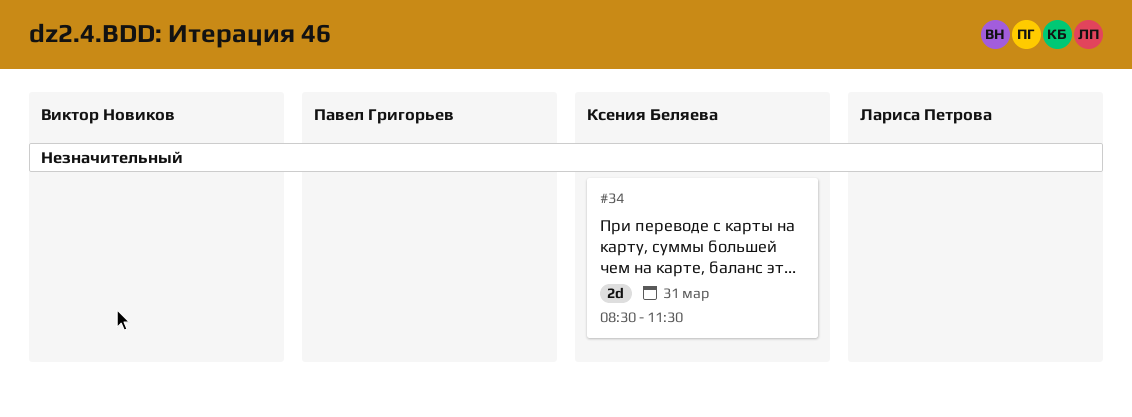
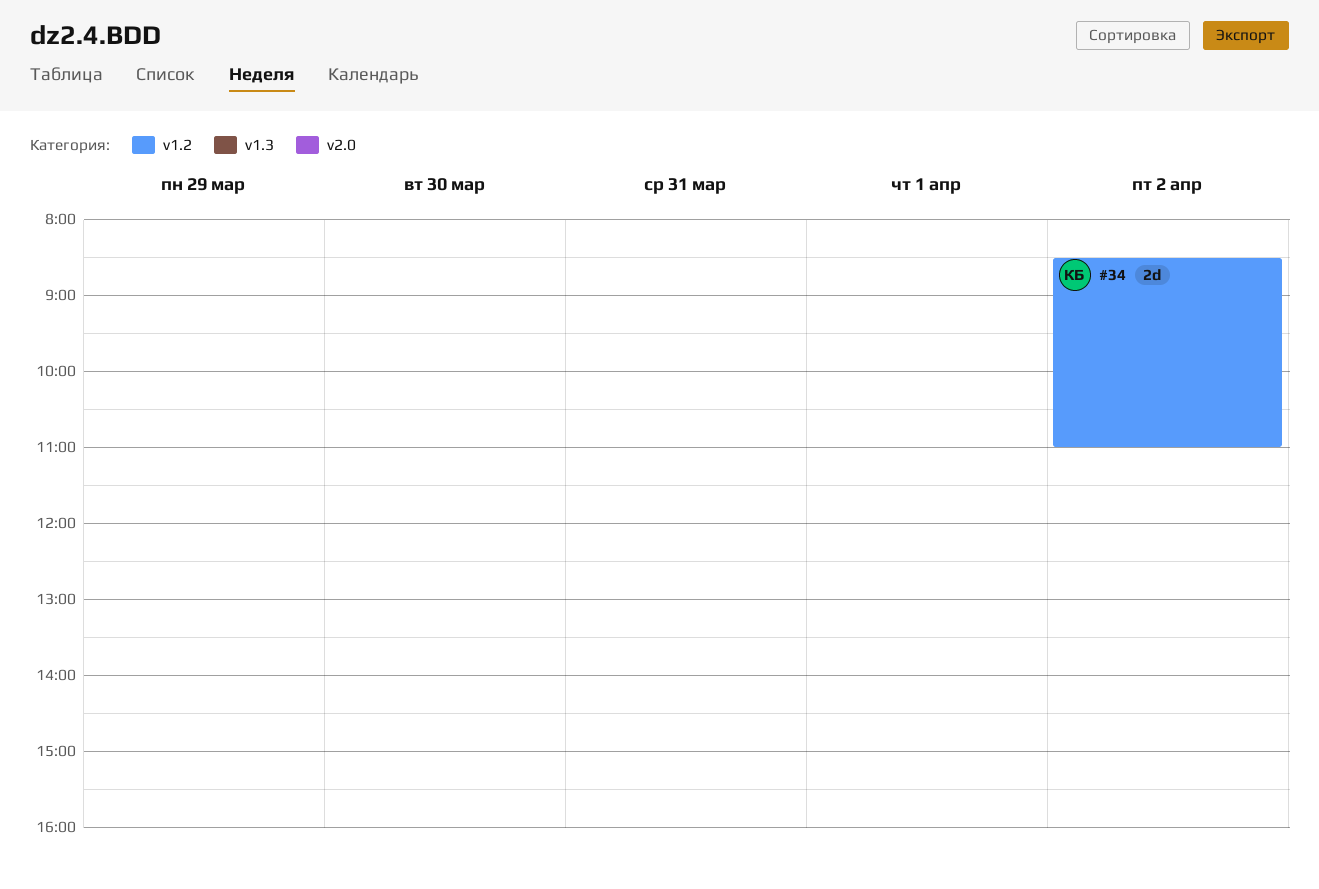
#34, day: Mar 31 -> Apr 2
#34, ends: 11:30 -> 11:00

